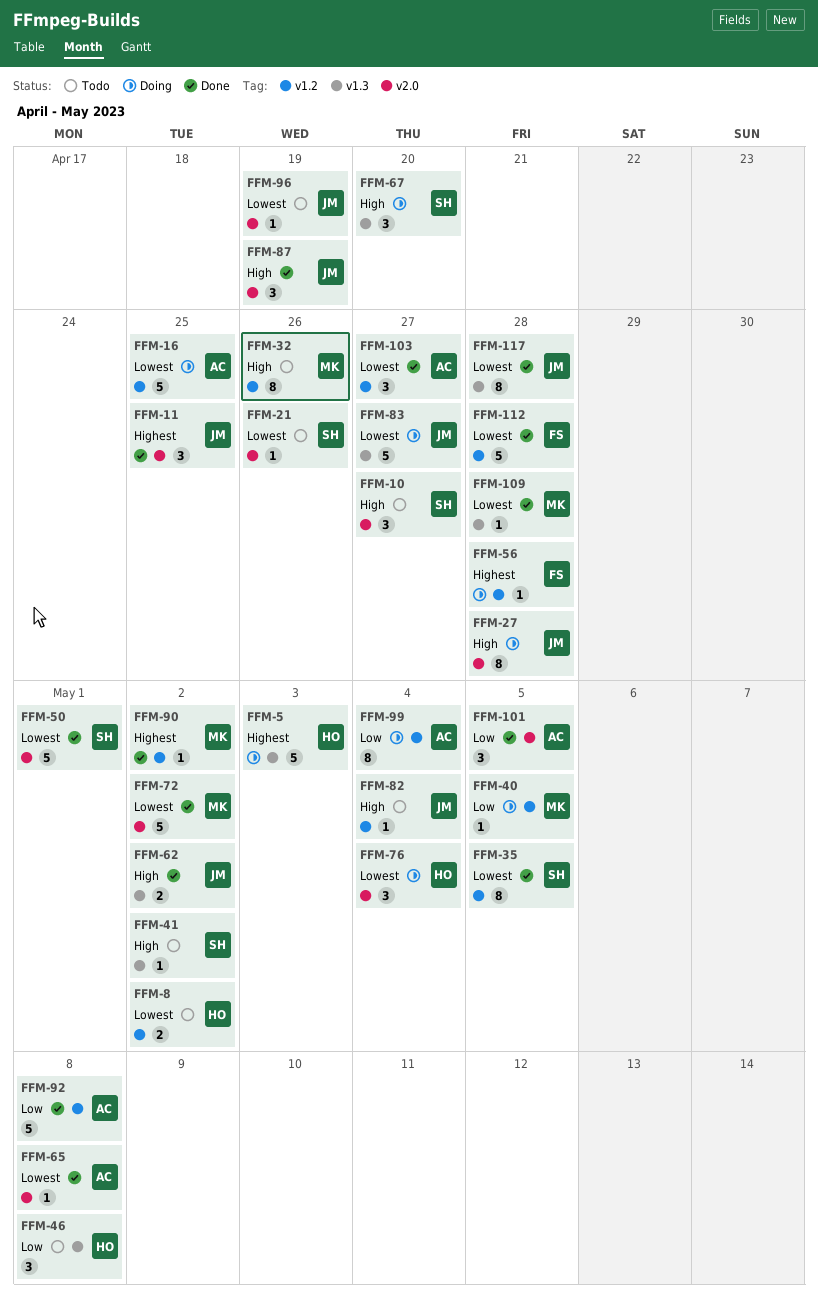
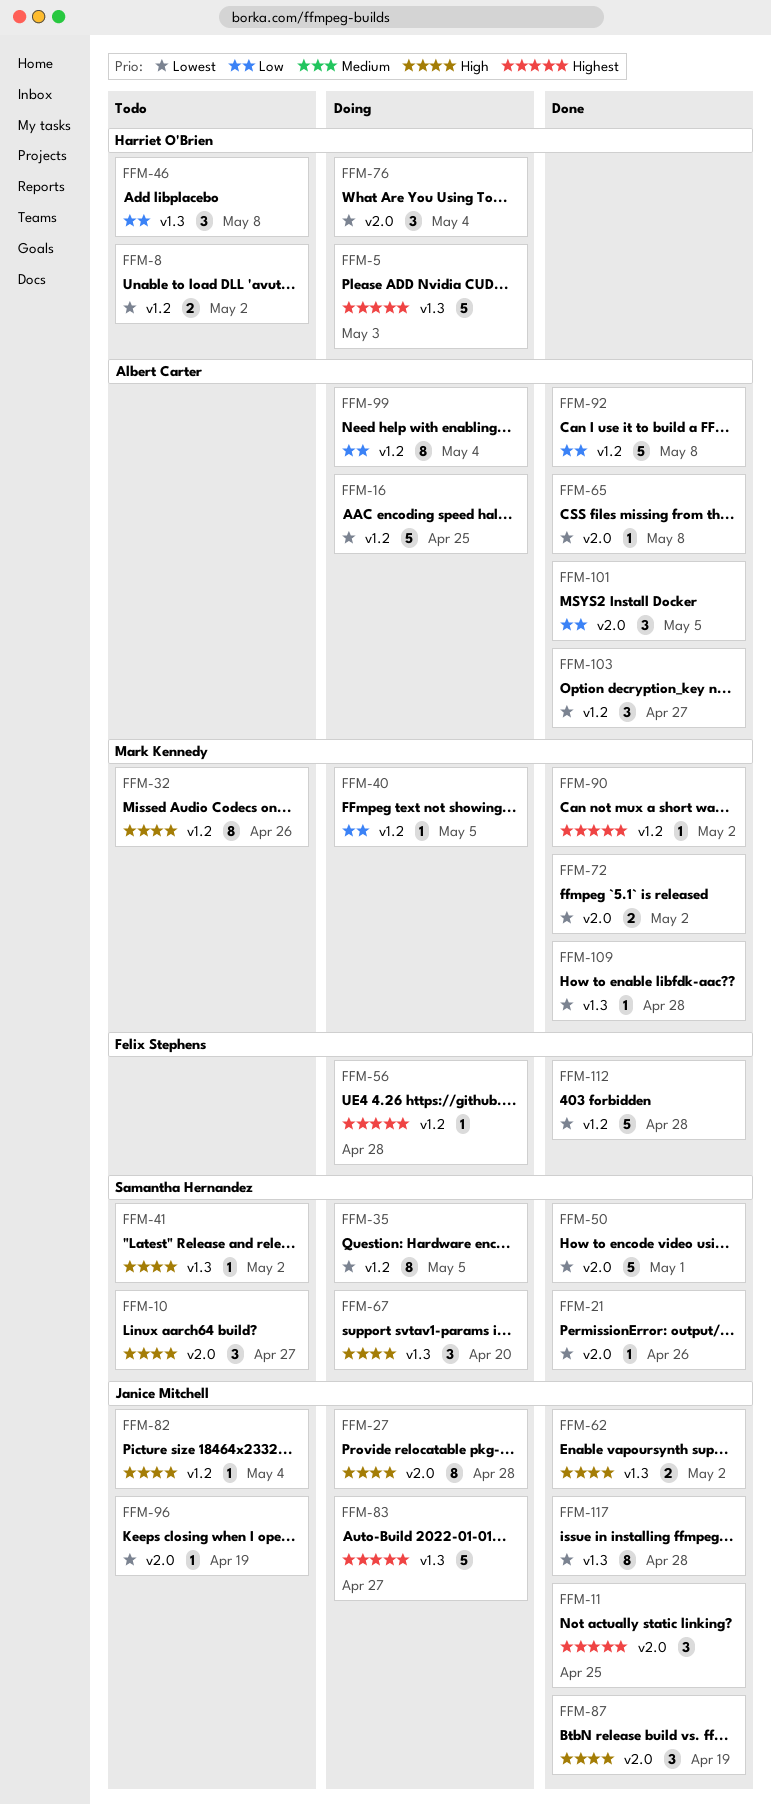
FFM-21, status: Todo -> Done
FFM-35, status: Done -> Doing
FFM-72, estimate: 5 -> 2
FFM-83, priority: Lowest -> Highest

